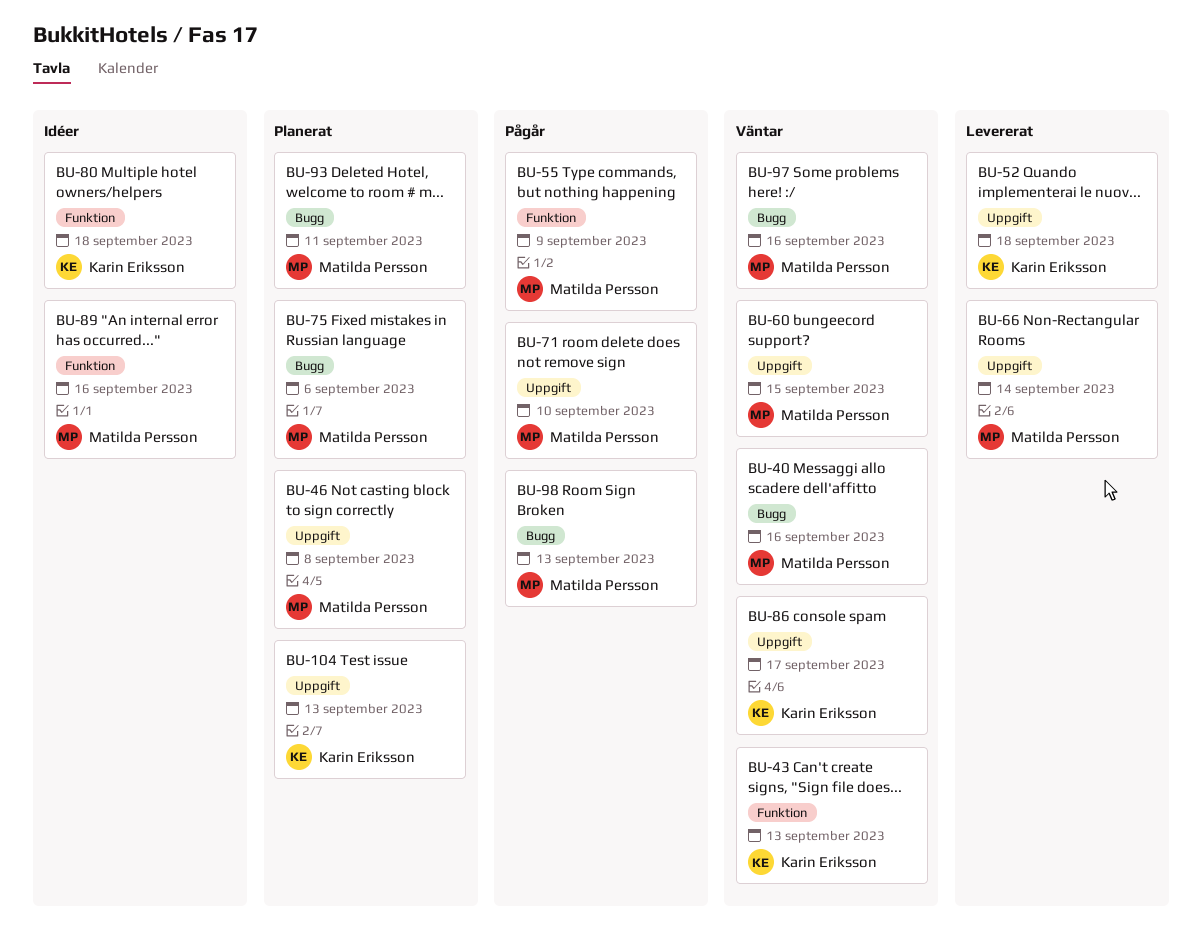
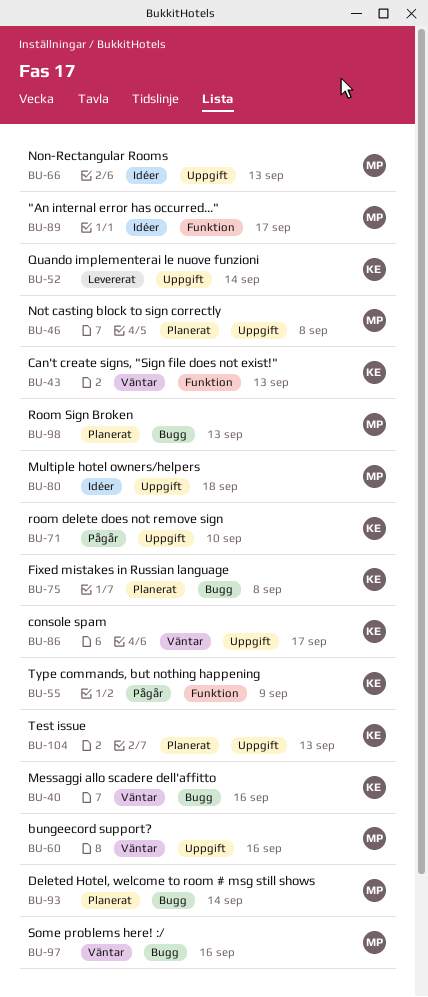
BU-40, owner: Matilda Persson -> Karin Eriksson
BU-52, due: Sep 18 -> Sep 14
BU-55, owner: Matilda Persson -> Karin Eriksson
BU-60, due: Sep 15 -> Sep 16
BU-66, status: Levererat -> Idéer
BU-66, due: Sep 14 -> Sep 13
BU-71, owner: Matilda Persson -> Karin Eriksson
BU-75, owner: Matilda Persson -> Karin Eriksson
BU-75, due: Sep 6 -> Sep 8
BU-80, owner: Karin Eriksson -> Matilda Persson
BU-80, label: Funktion -> Uppgift
BU-89, due: Sep 16 -> Sep 17
BU-93, due: Sep 11 -> Sep 14
BU-98, status: Pågår -> Planerat

